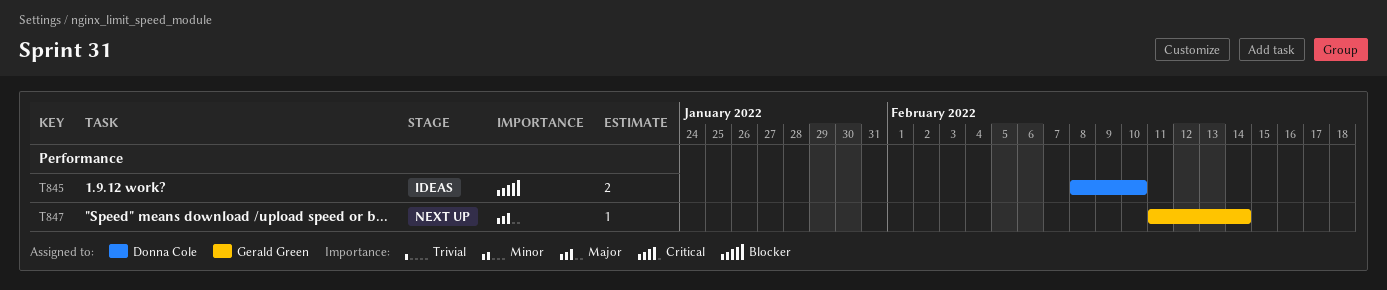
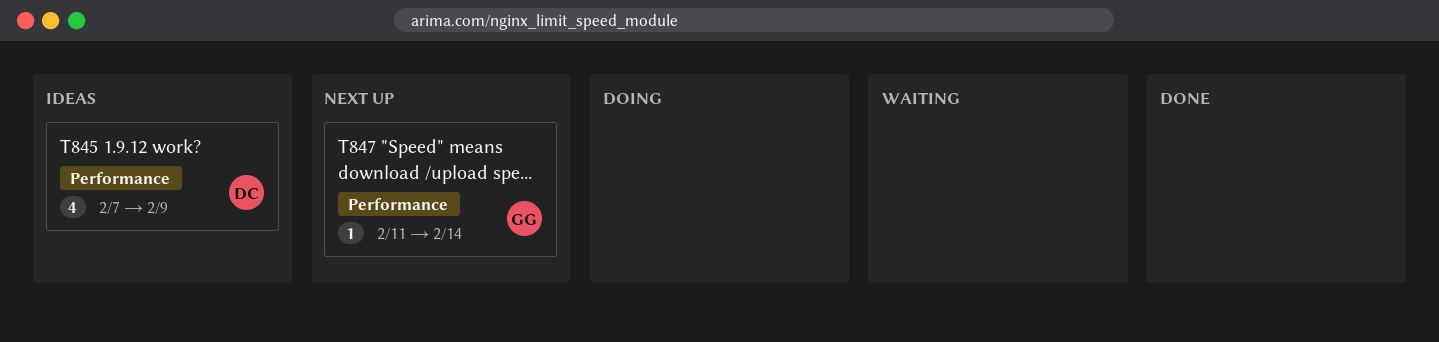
T845, estimate: 2 -> 4
T845, start: Feb 8 -> Feb 7
T845, due: Feb 10 -> Feb 9

